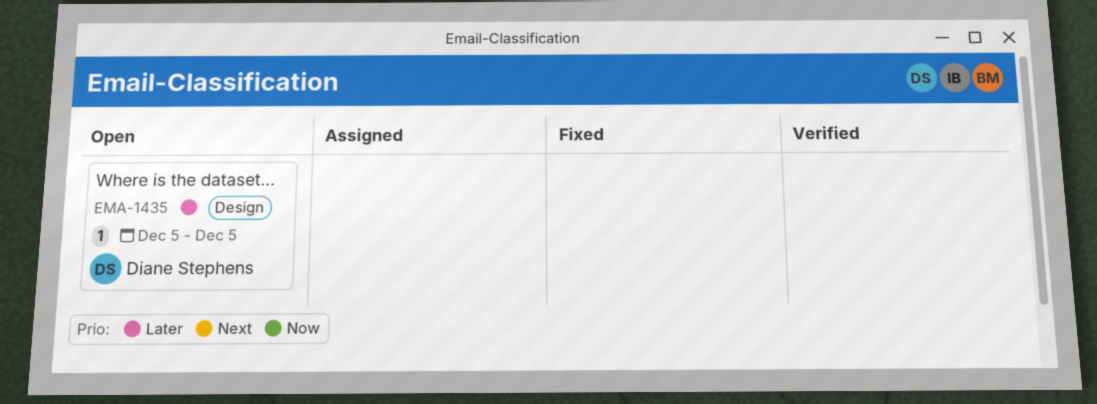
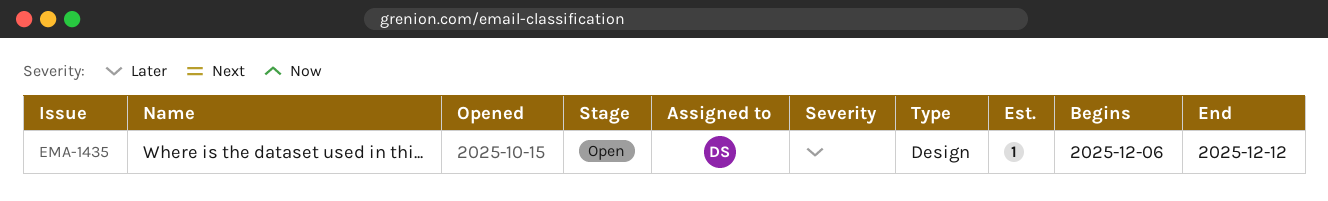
EMA-1435, start: Dec 5 -> Dec 6
EMA-1435, due: Dec 5 -> Dec 12

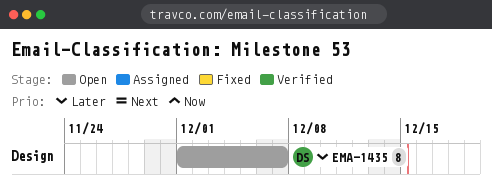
EMA-1435, estimate: 1 -> 8
EMA-1435, start: Dec 6 -> Dec 1
EMA-1435, due: Dec 12 -> Dec 7

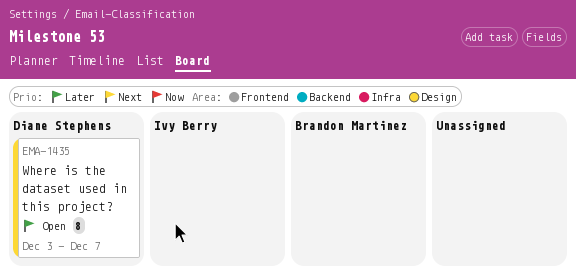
EMA-1435, start: Dec 1 -> Dec 3

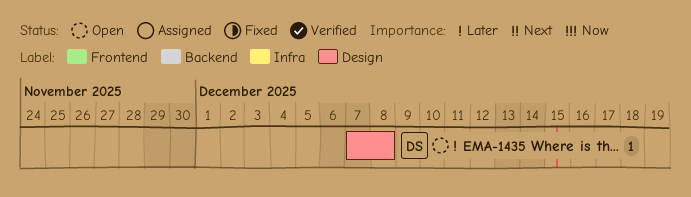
EMA-1435, estimate: 8 -> 1
EMA-1435, start: Dec 3 -> Dec 7
EMA-1435, due: Dec 7 -> Dec 8

